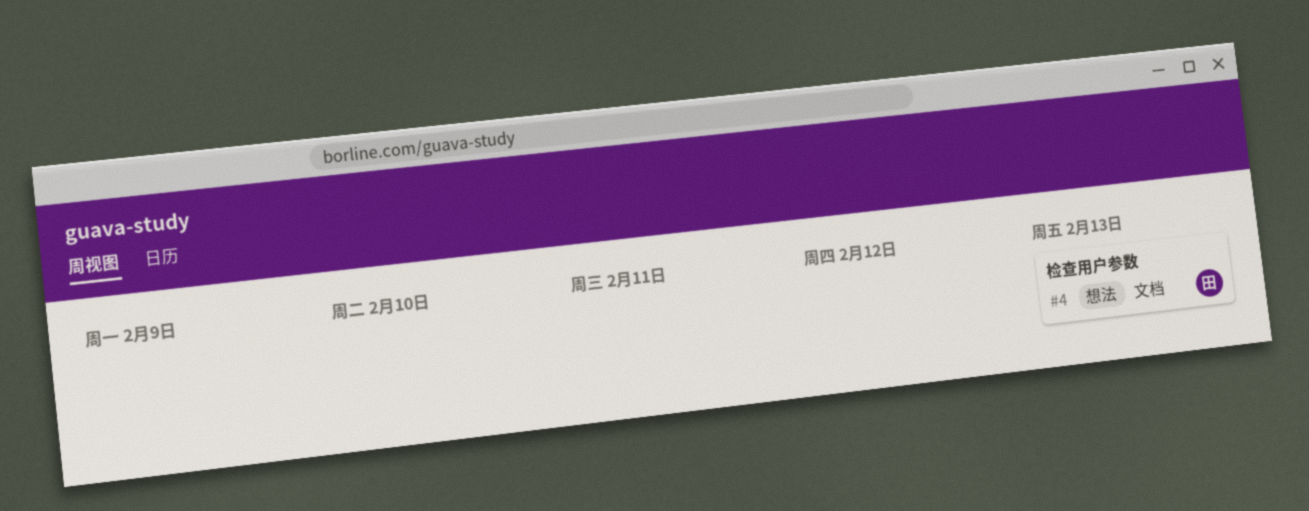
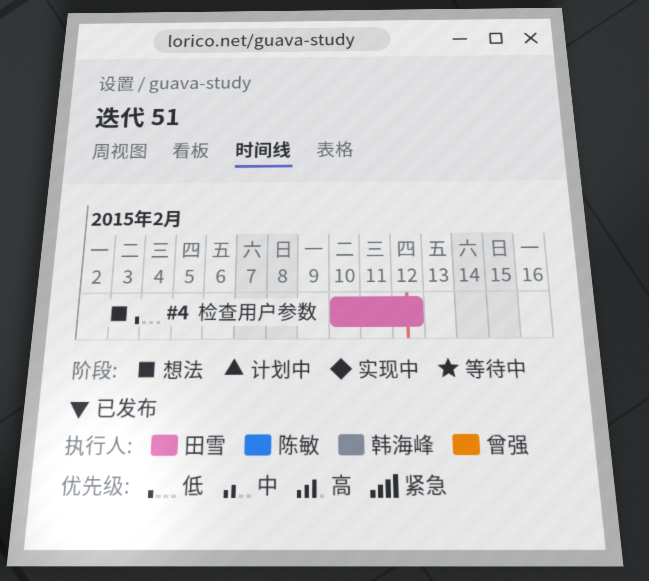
#4, due: Feb 13 -> Feb 12

